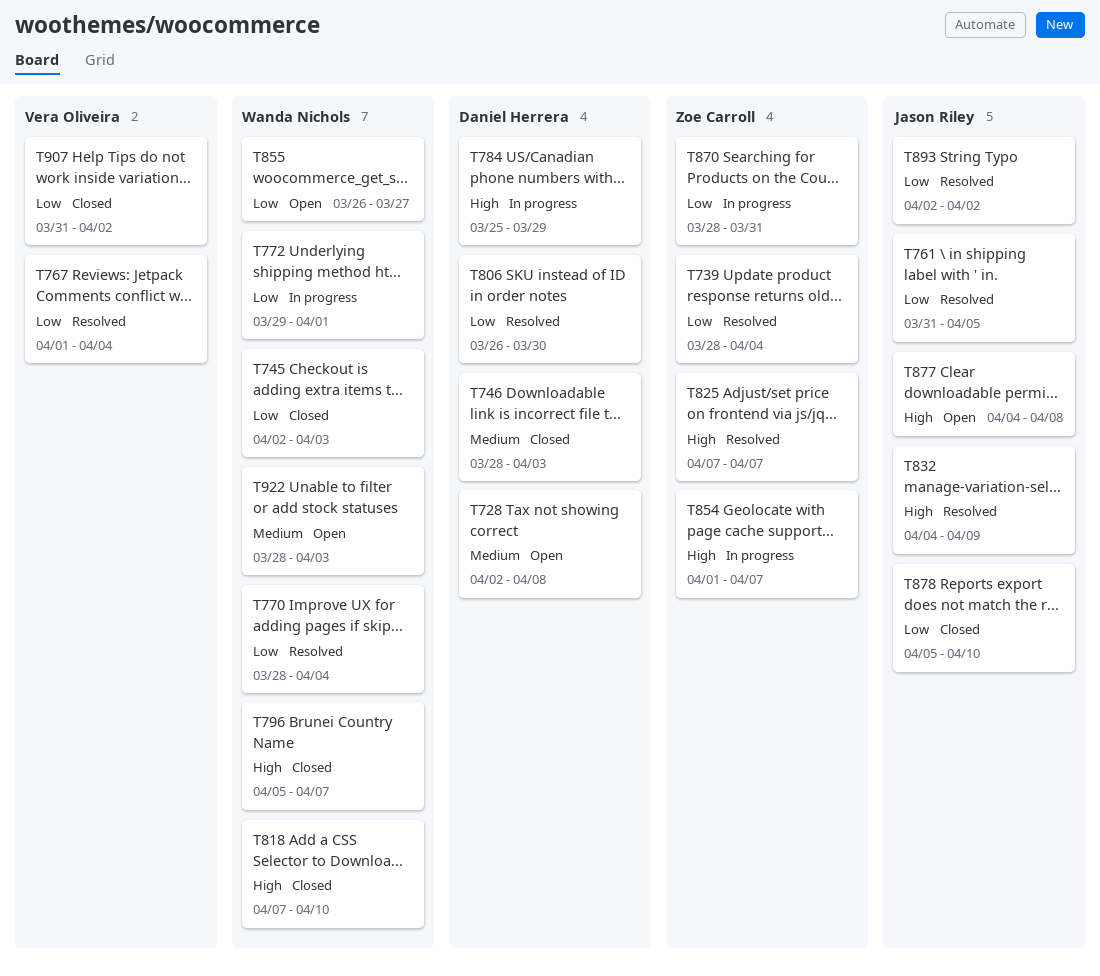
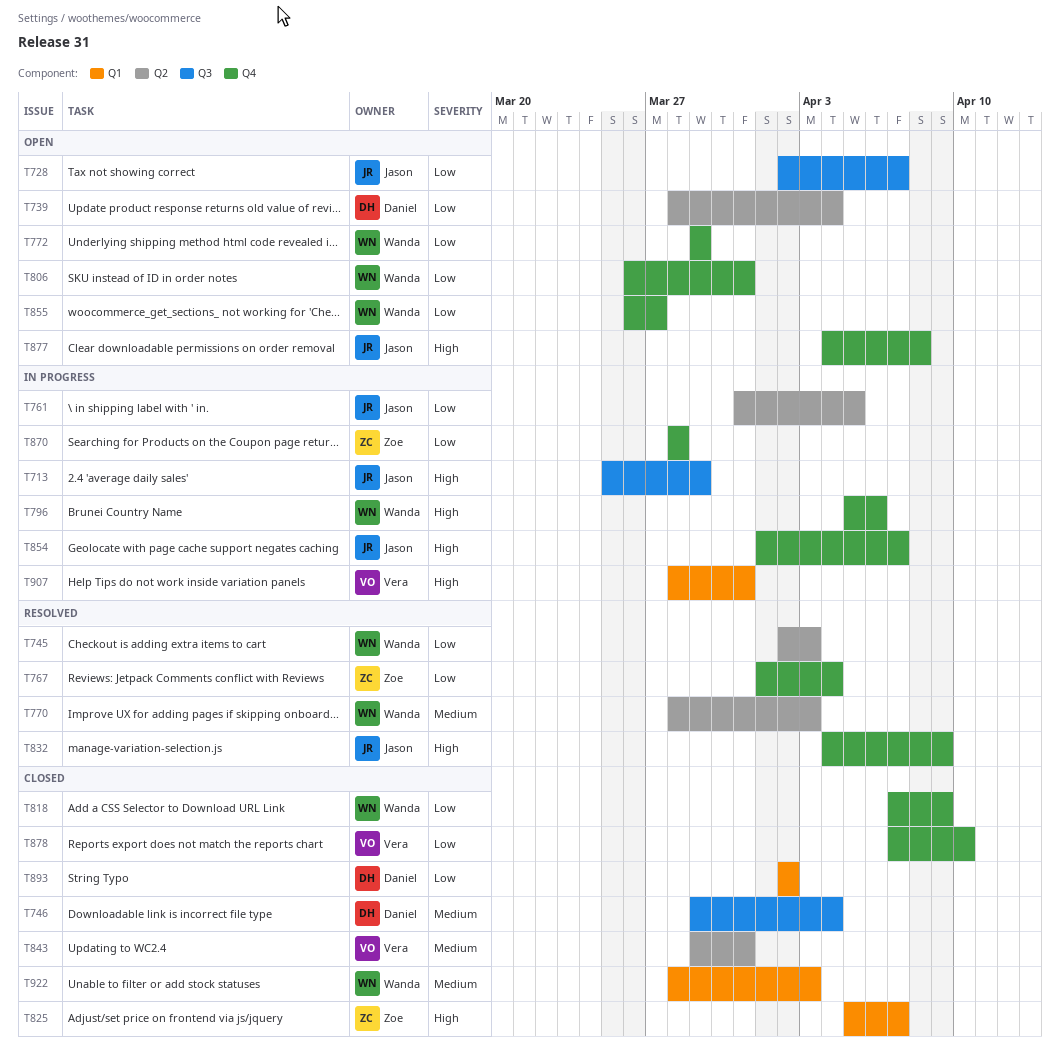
T713: none -> present
T728, owner: Daniel Herrera -> Jason Riley
T728, priority: Medium -> Low
T728, due: Apr 8 -> Apr 7
T739, status: Resolved -> Open
T739, owner: Zoe Carroll -> Daniel Herrera
T745, status: Closed -> Resolved
T746, start: Mar 28 -> Mar 29
T746, due: Apr 3 -> Apr 4
T761, status: Resolved -> In progress
T767, owner: Vera Oliveira -> Zoe Carroll
T770, priority: Low -> Medium
T770, due: Apr 4 -> Apr 3
T772, status: In progress -> Open
T772, due: Apr 1 -> Mar 29
T784: present -> none
T796, status: Closed -> In progress
T796, due: Apr 7 -> Apr 6
T806, status: Resolved -> Open
T806, owner: Daniel Herrera -> Wanda Nichols
T806, due: Mar 30 -> Mar 31
T818, priority: High -> Low
T818, due: Apr 10 -> Apr 9
T825, status: Resolved -> Closed
T825, start: Apr 7 -> Apr 5
T843: none -> present
T854, owner: Zoe Carroll -> Jason Riley
T870, due: Mar 31 -> Mar 28
T878, owner: Jason Riley -> Vera Oliveira
T878, start: Apr 5 -> Apr 7
T893, status: Resolved -> Closed
T893, owner: Jason Riley -> Daniel Herrera
T907, status: Closed -> In progress
T907, priority: Low -> High
T907, start: Mar 31 -> Mar 28
T907, due: Apr 2 -> Mar 31
T922, status: Open -> Closed

